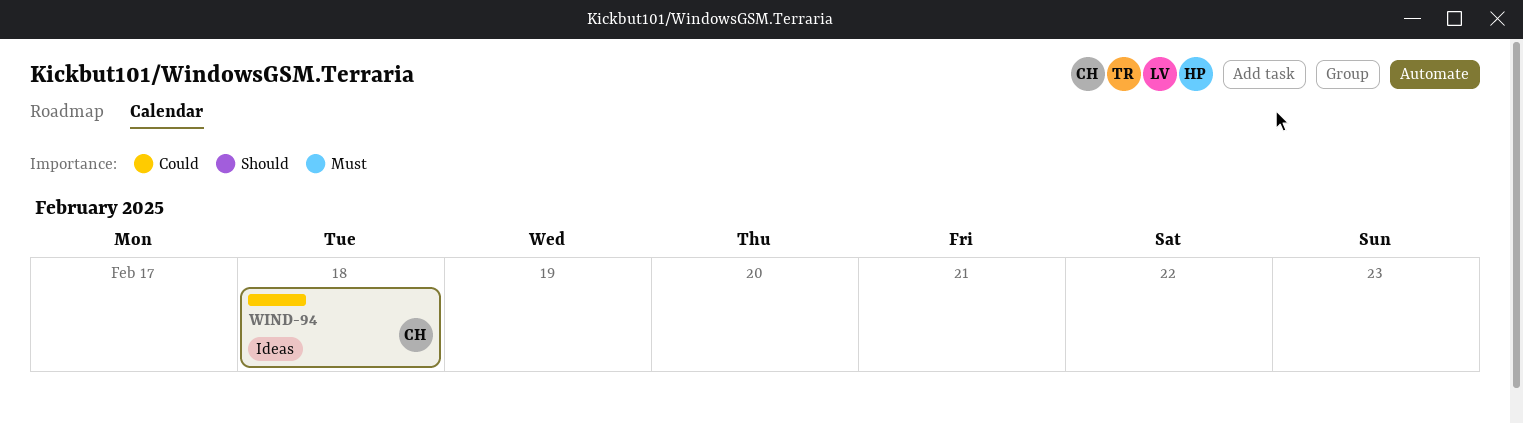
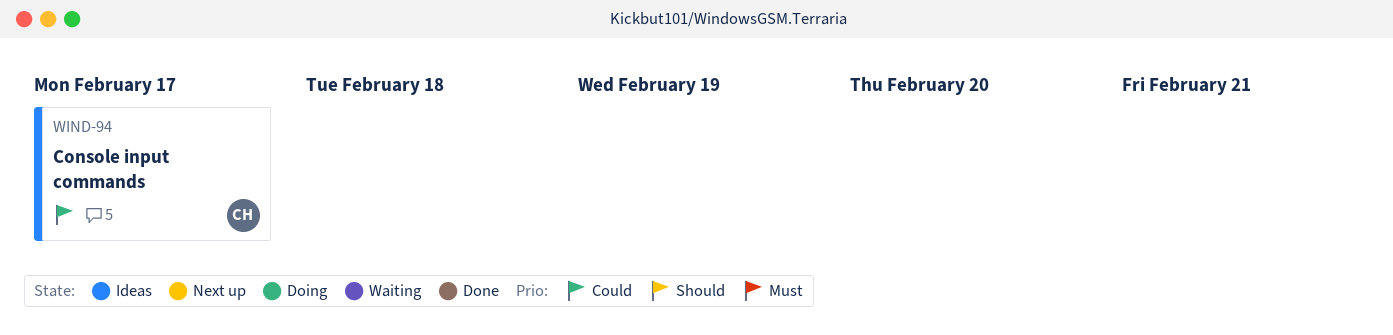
WIND-94, due: Feb 18 -> Feb 17

